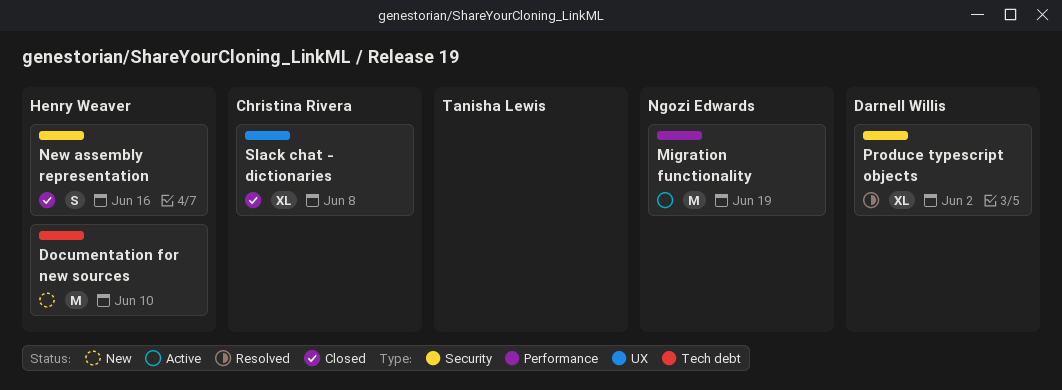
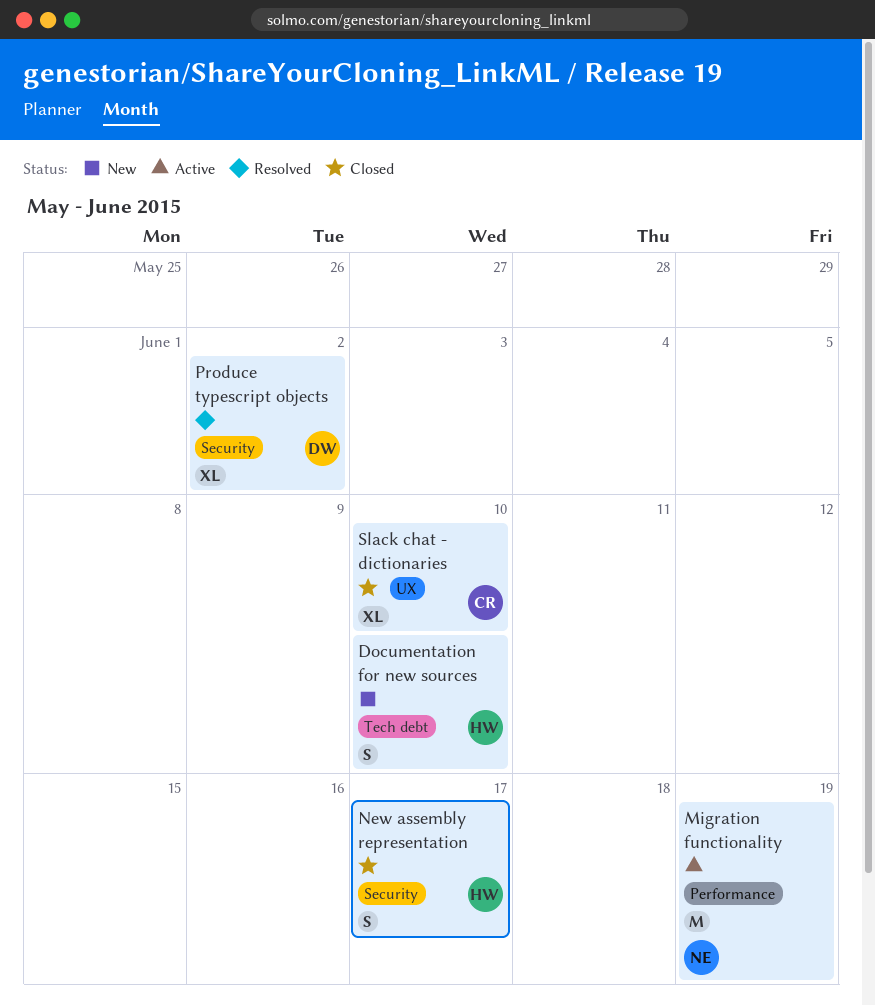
Documentation for new sources, estimate: M -> S
New assembly representation, due: Jun 16 -> Jun 17
Slack chat - dictionaries, due: Jun 8 -> Jun 10

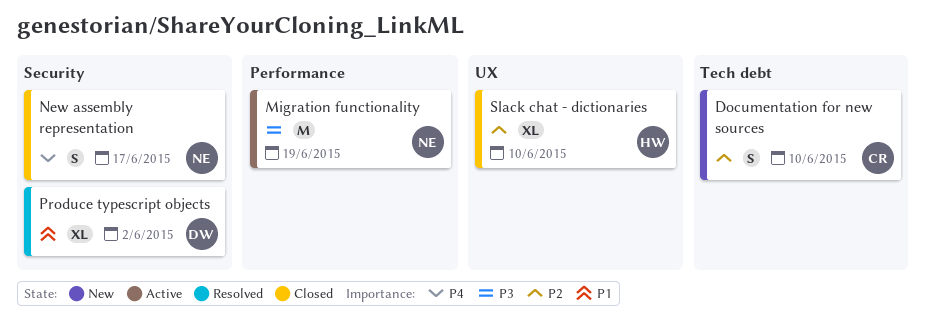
Documentation for new sources, owner: HW -> CR
New assembly representation, owner: HW -> NE
Slack chat - dictionaries, owner: CR -> HW

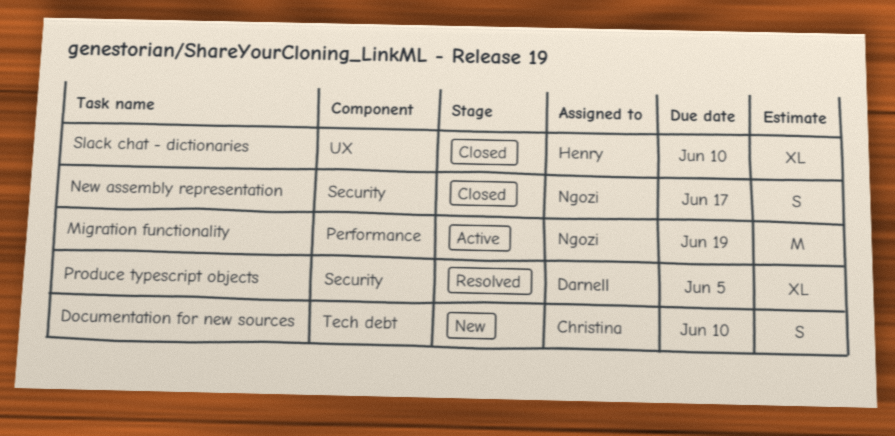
Produce typescript objects, due: Jun 2 -> Jun 5

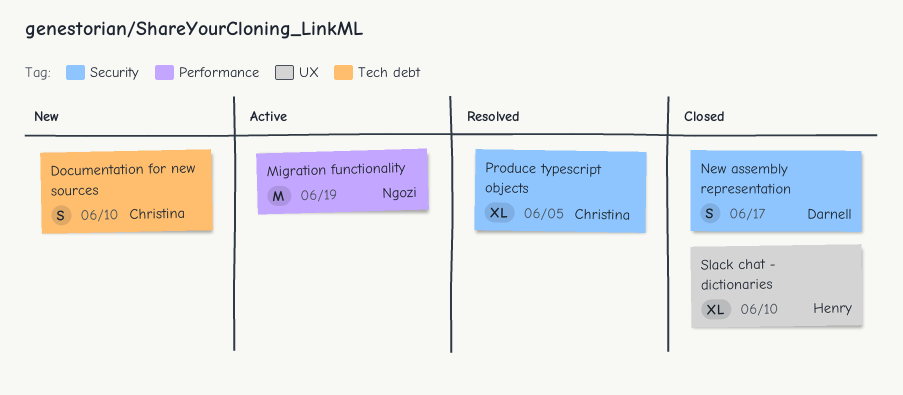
New assembly representation, owner: Ngozi -> Darnell
Produce typescript objects, owner: Darnell -> Christina

